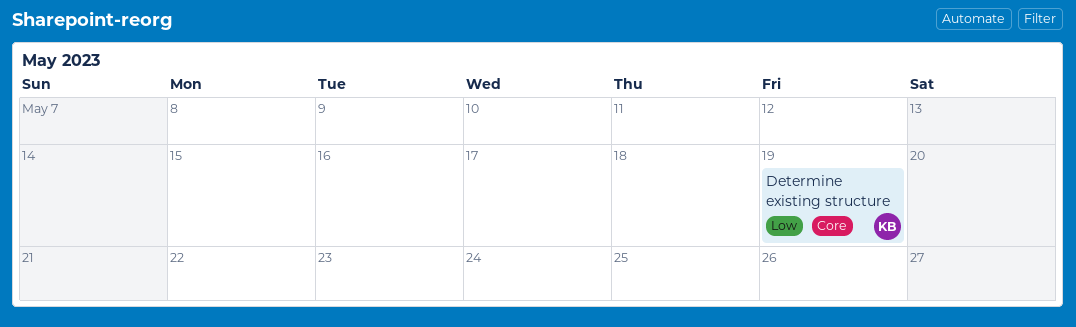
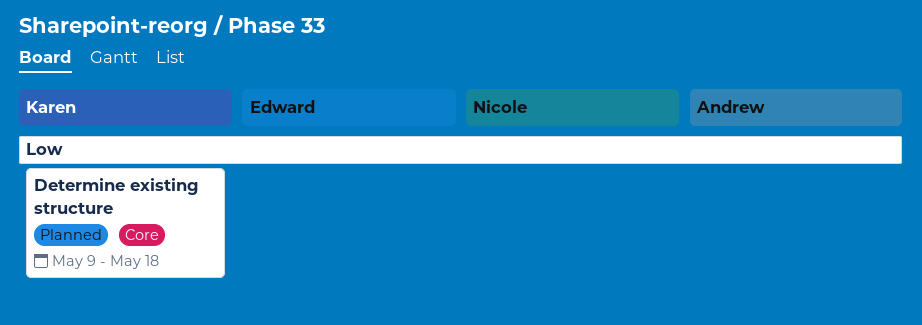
Determine existing structure, due: May 19 -> May 18

